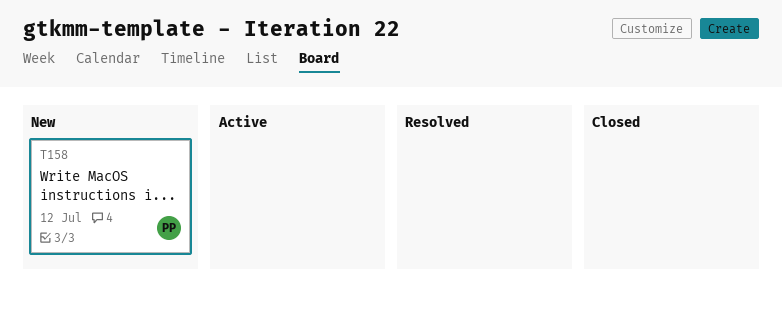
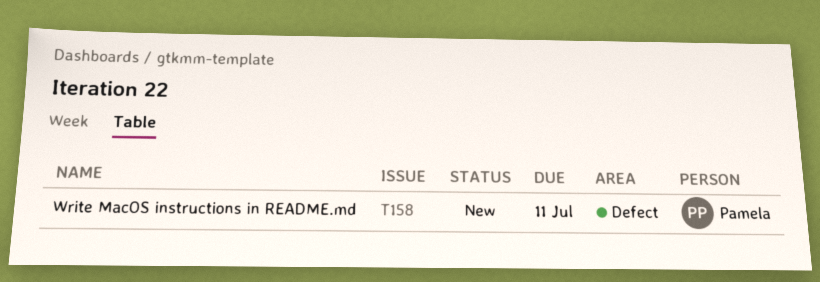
T158, due: Jul 12 -> Jul 11

